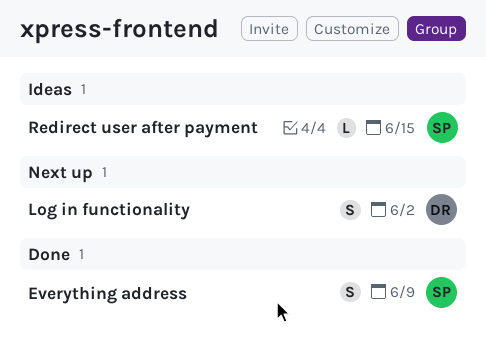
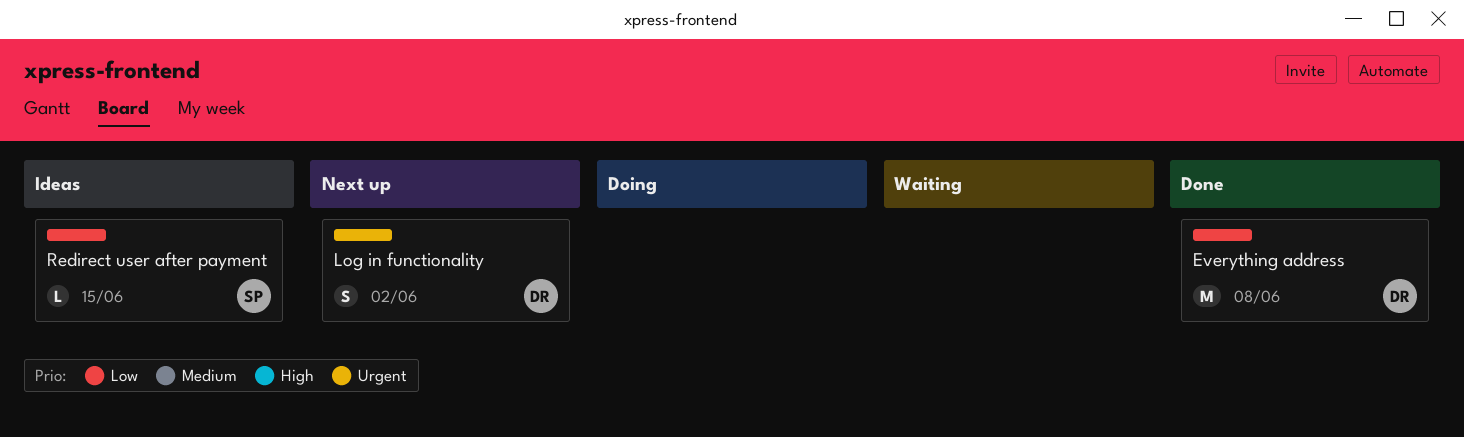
Everything address, owner: SP -> DR
Everything address, estimate: S -> M
Everything address, due: Jun 9 -> Jun 8

